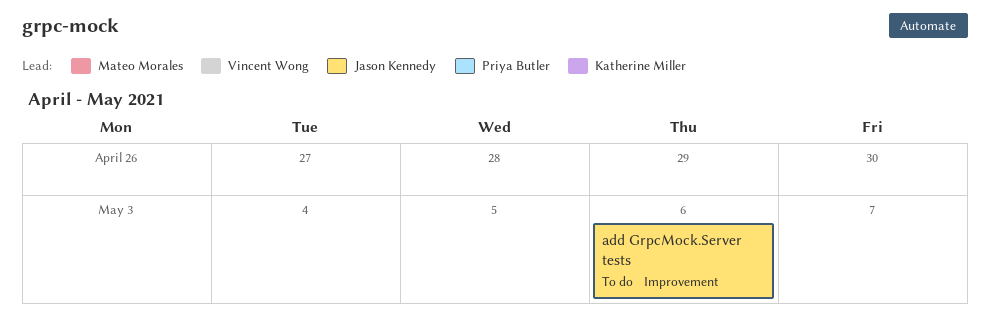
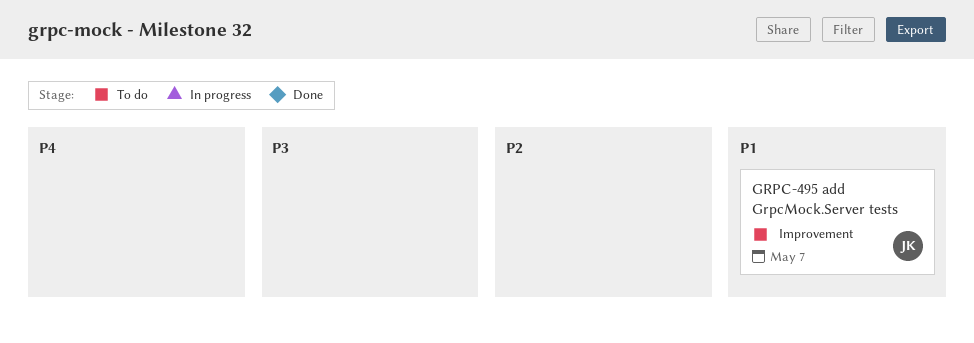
add GrpcMock.Server tests, due: May 6 -> May 7

